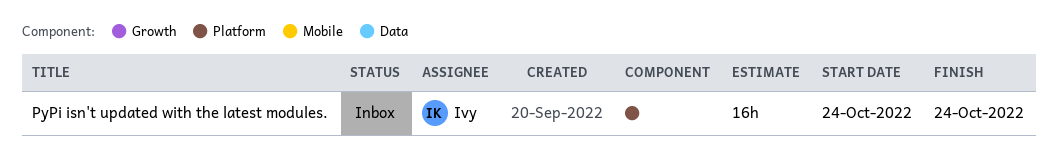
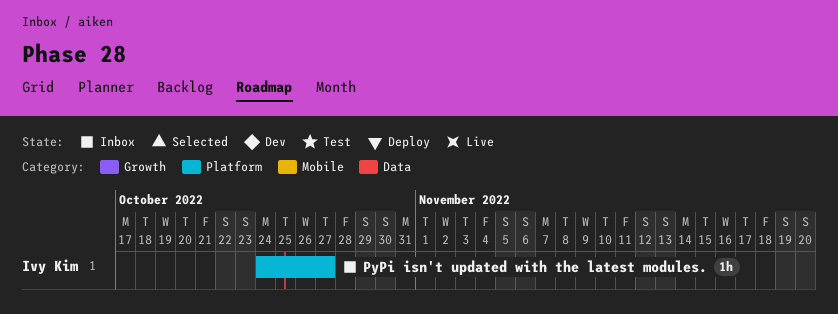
PyPi isn't updated with the latest modules., estimate: 16h -> 1h
PyPi isn't updated with the latest modules., due: Oct 24 -> Oct 27

